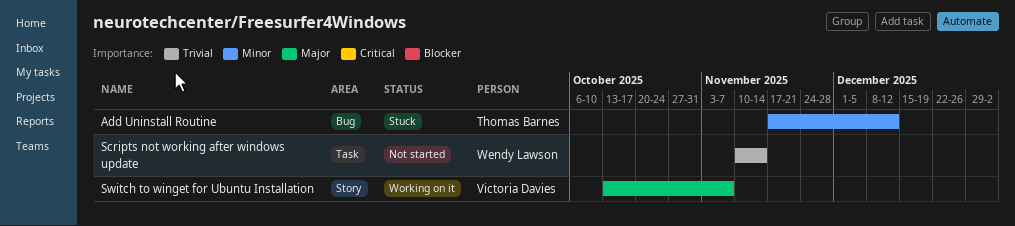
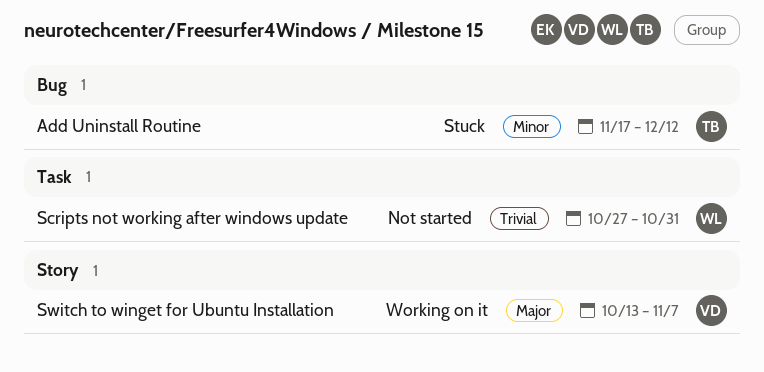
Scripts not working after windows update, start: Nov 10 -> Oct 27
Scripts not working after windows update, due: Nov 14 -> Oct 31

